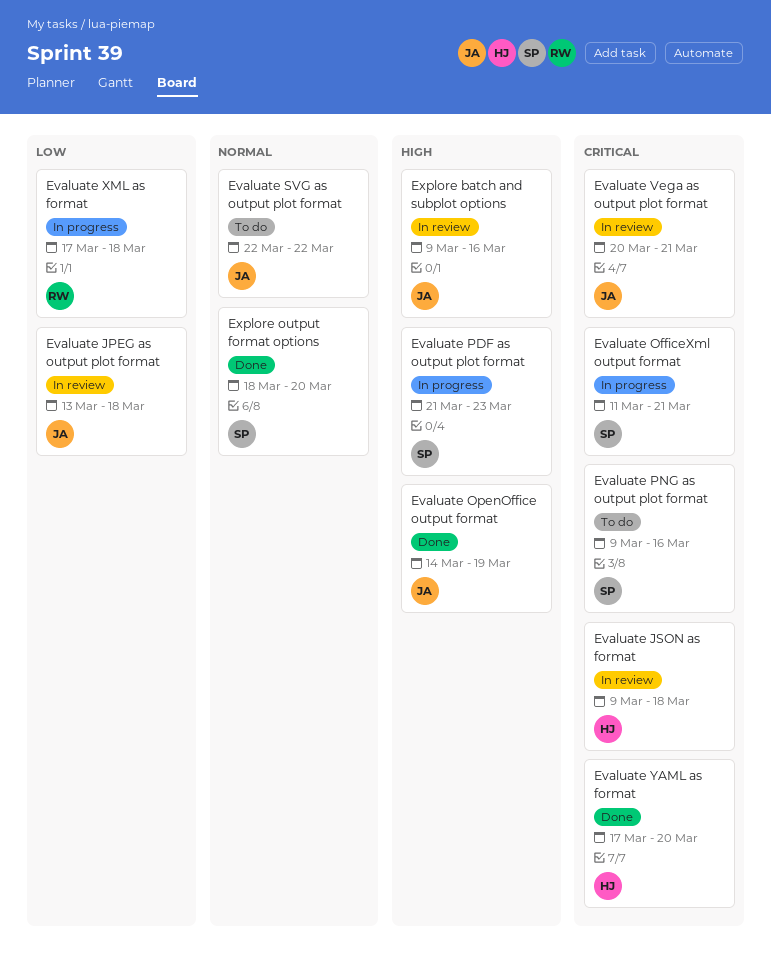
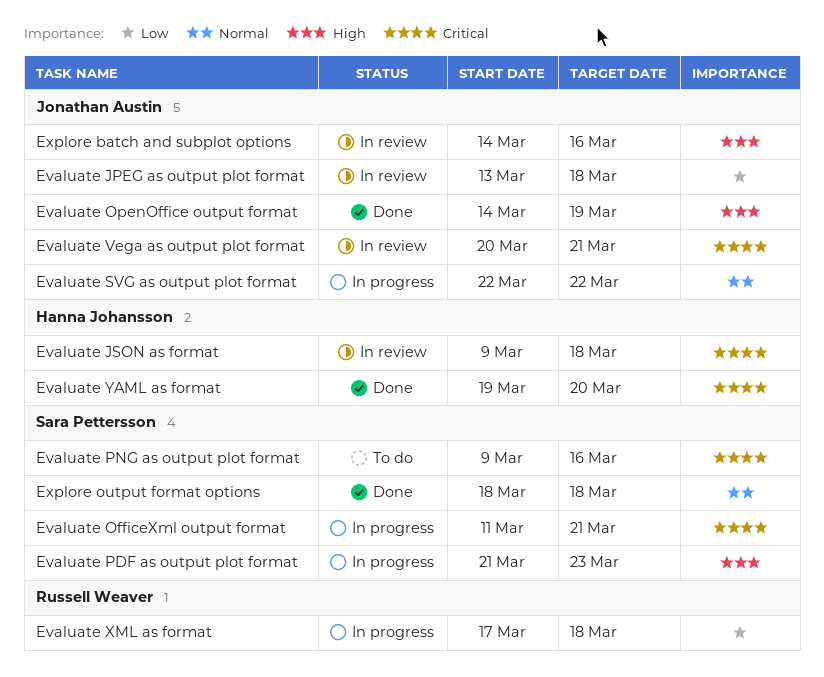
Evaluate SVG as output plot format, status: To do -> In progress
Evaluate YAML as format, start: Mar 17 -> Mar 19
Explore batch and subplot options, start: Mar 9 -> Mar 14
Explore output format options, due: Mar 20 -> Mar 18

